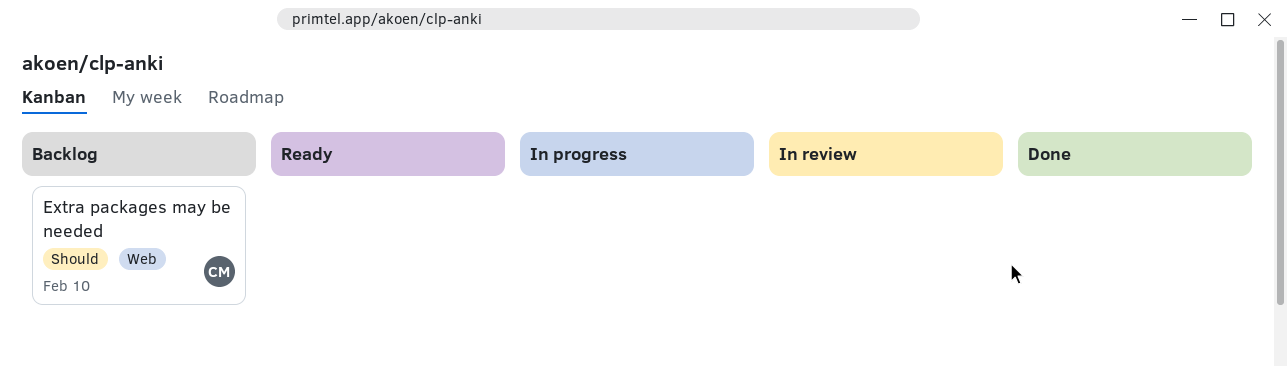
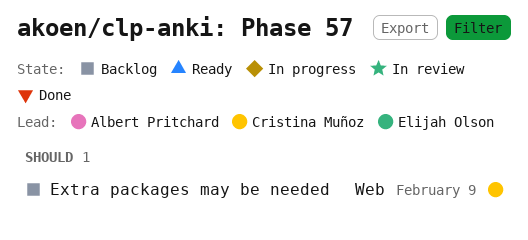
Extra packages may be needed, due: Feb 10 -> Feb 9

